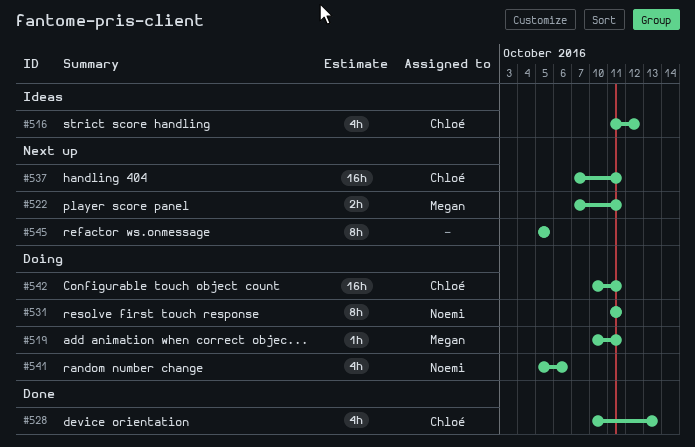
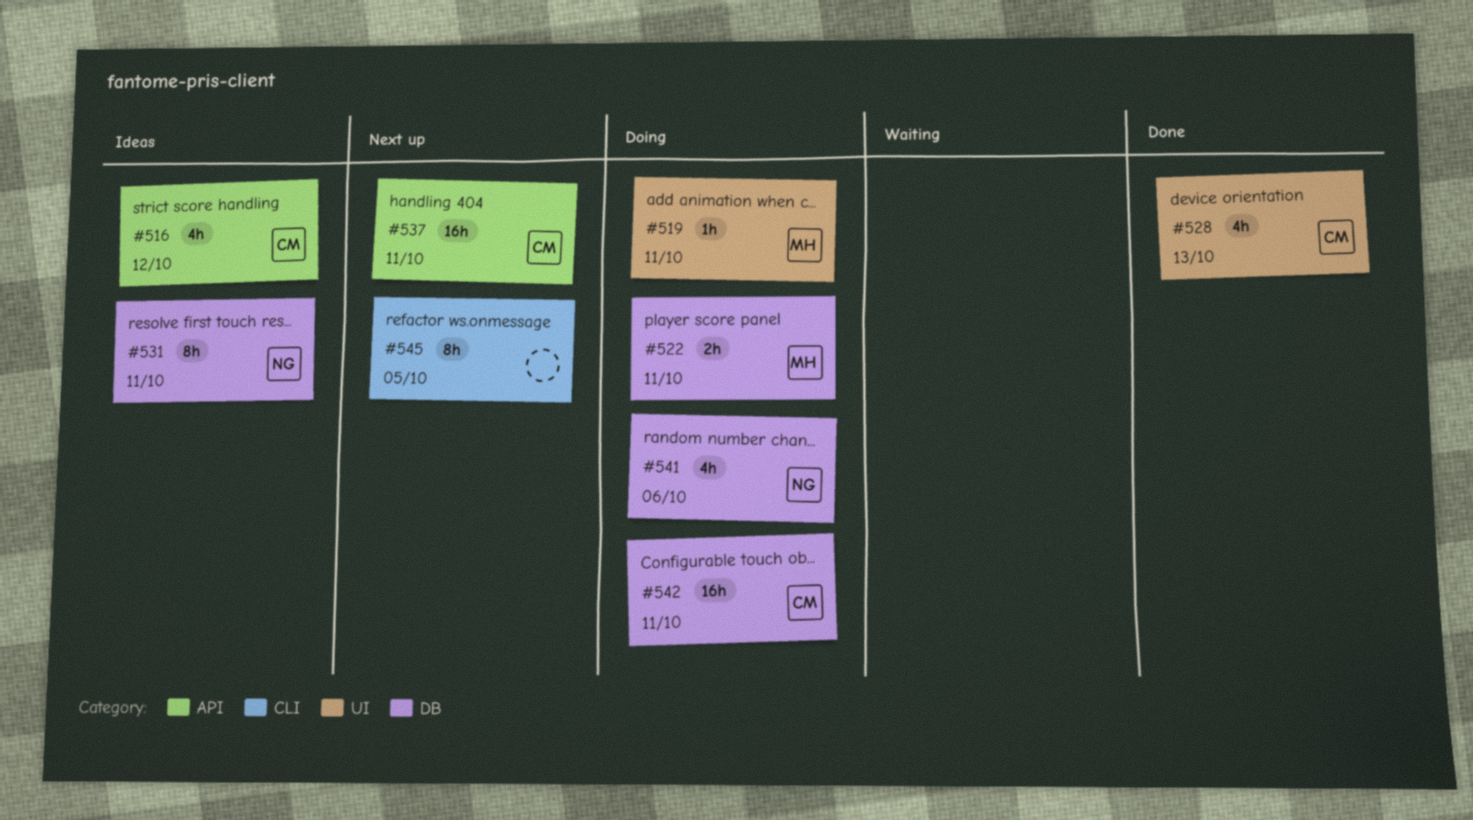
#522, status: Next up -> Doing
#531, status: Doing -> Ideas

